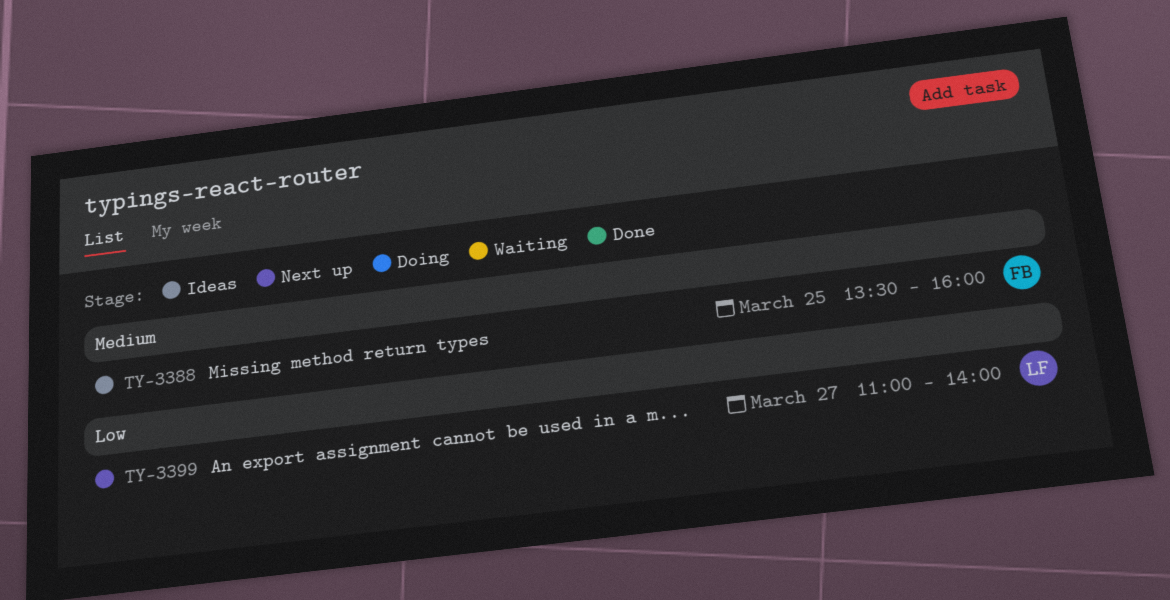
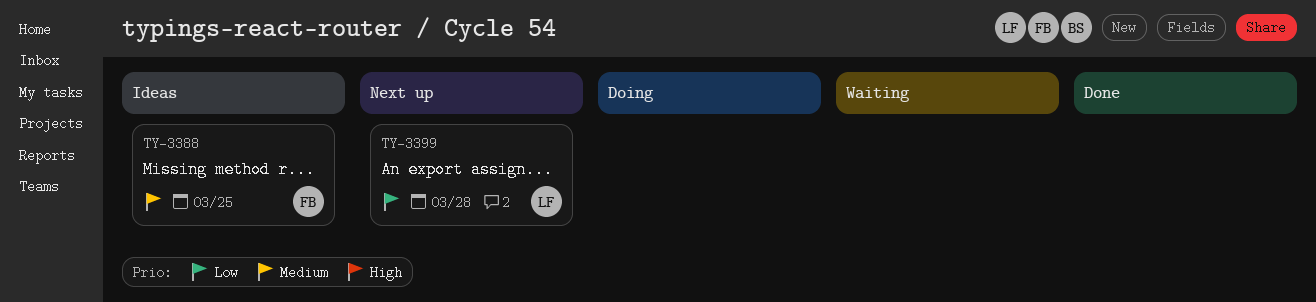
TY-3399, day: Mar 27 -> Mar 28

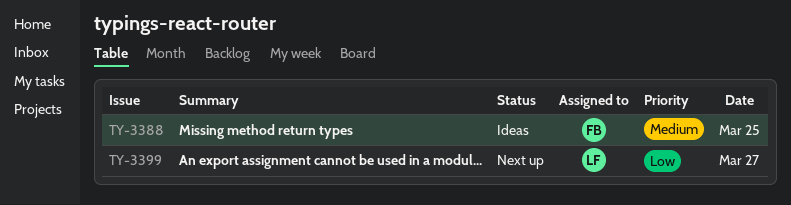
TY-3399, day: Mar 28 -> Mar 27

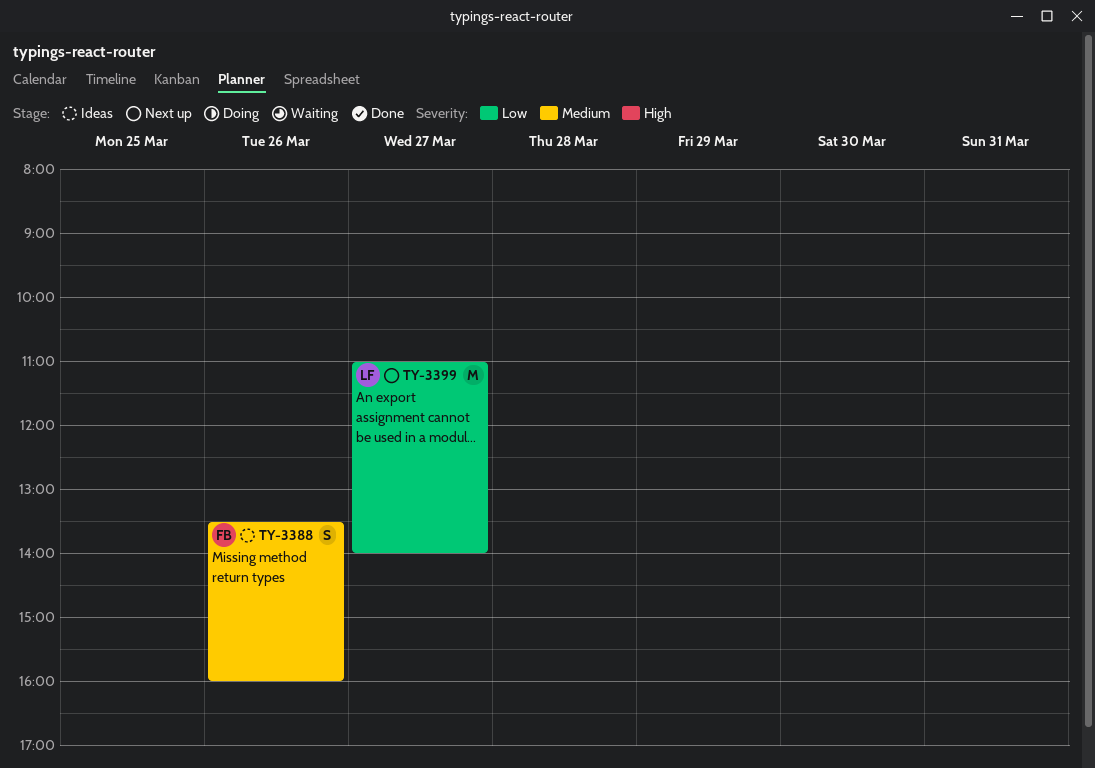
TY-3388, day: Mar 25 -> Mar 26

